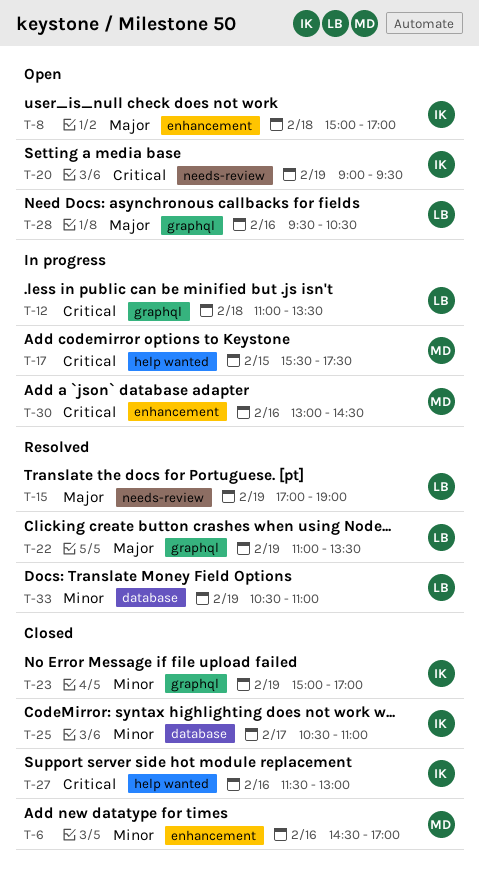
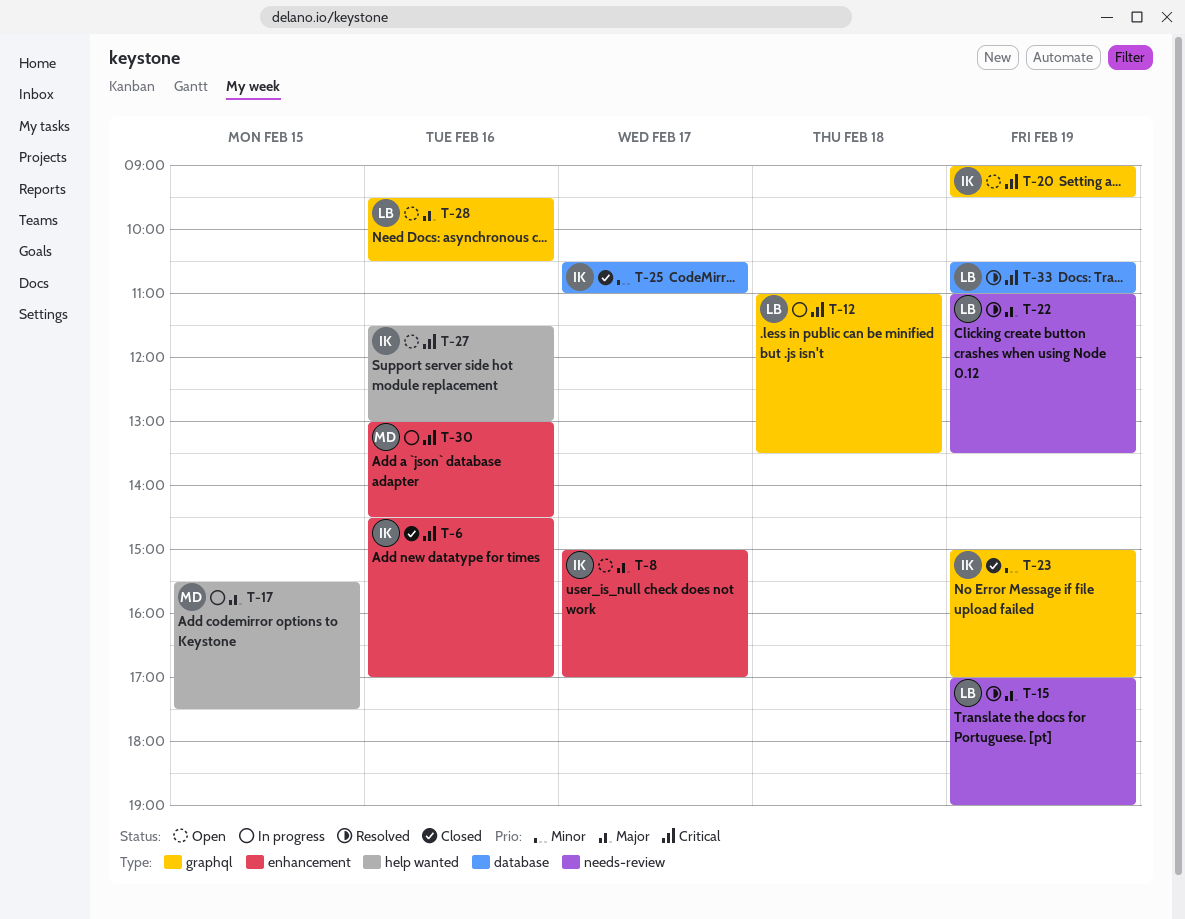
T-6, owner: MD -> IK
T-6, priority: Minor -> Critical
T-8, day: Feb 18 -> Feb 17
T-17, priority: Critical -> Major
T-20, label: needs-review -> graphql
T-22, label: graphql -> needs-review
T-27, status: Closed -> Open
T-33, priority: Minor -> Critical

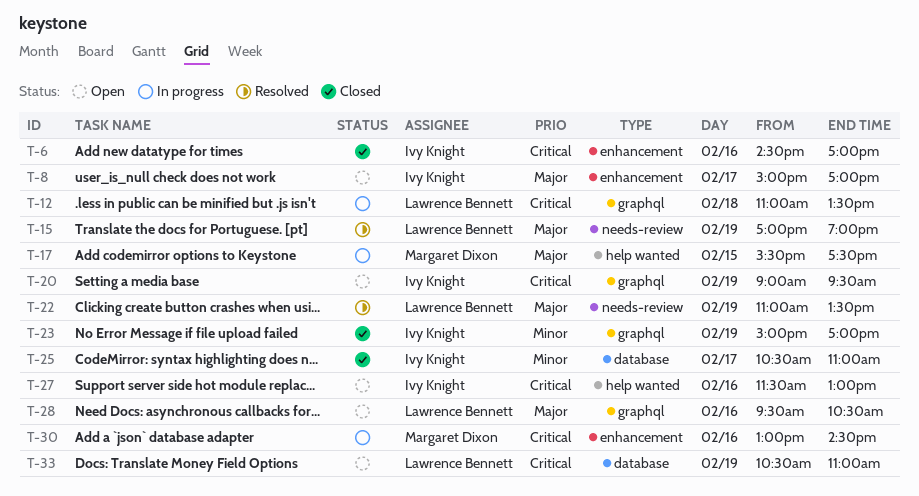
T-33, status: Resolved -> Open

